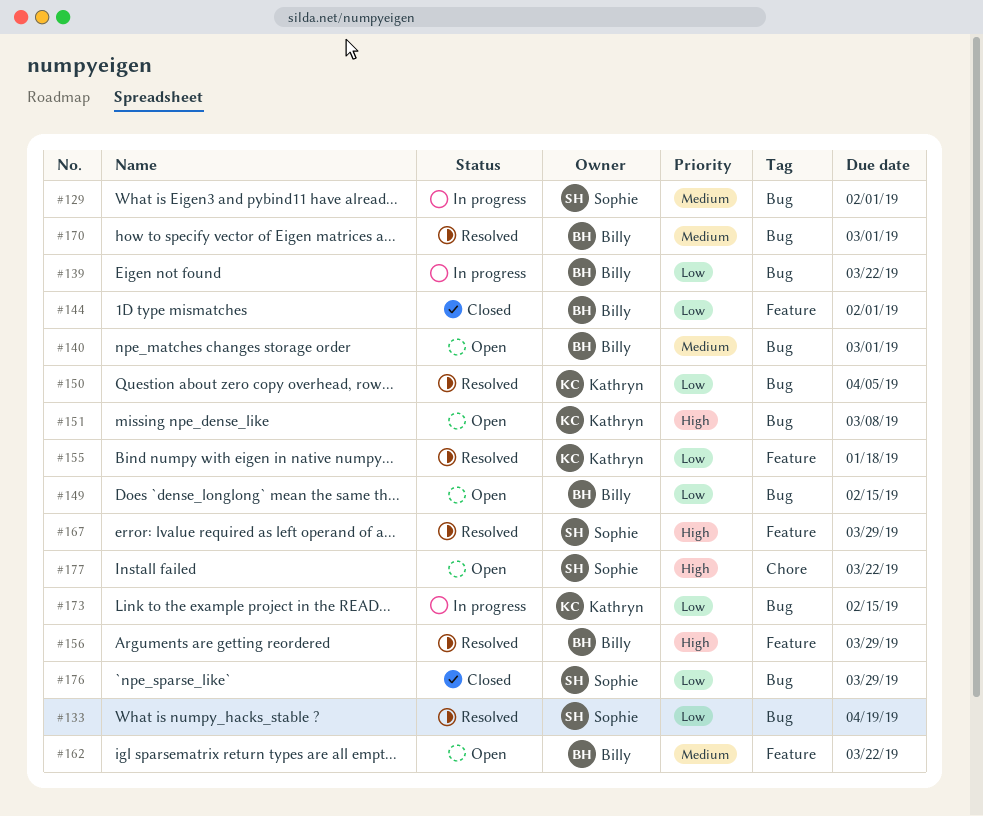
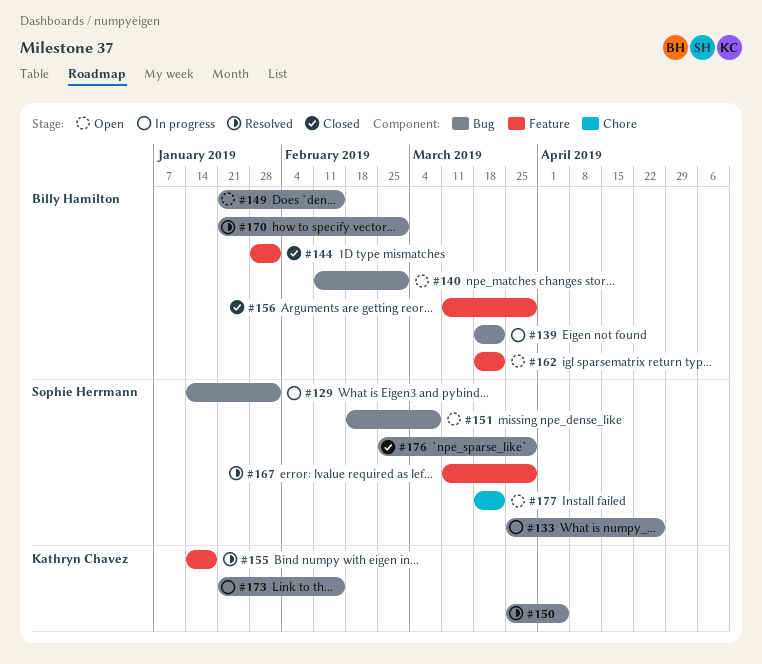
#133, status: Resolved -> In progress
#133, due: Apr 19 -> Apr 26
#151, owner: Kathryn Chavez -> Sophie Herrmann
#156, status: Resolved -> Closed

